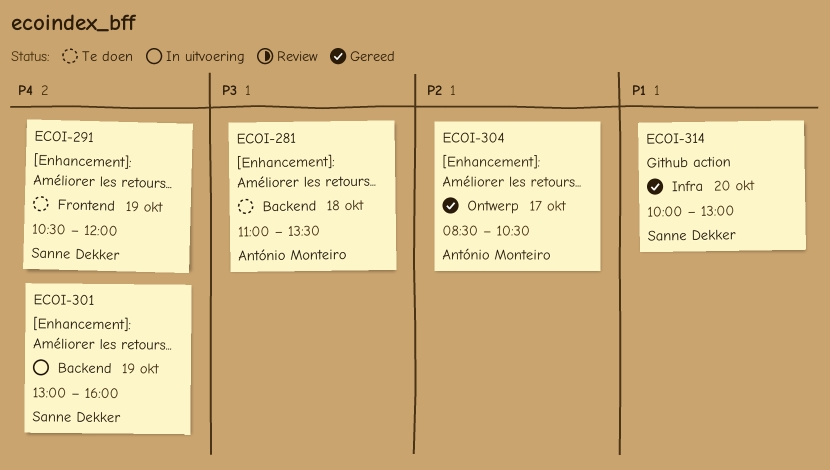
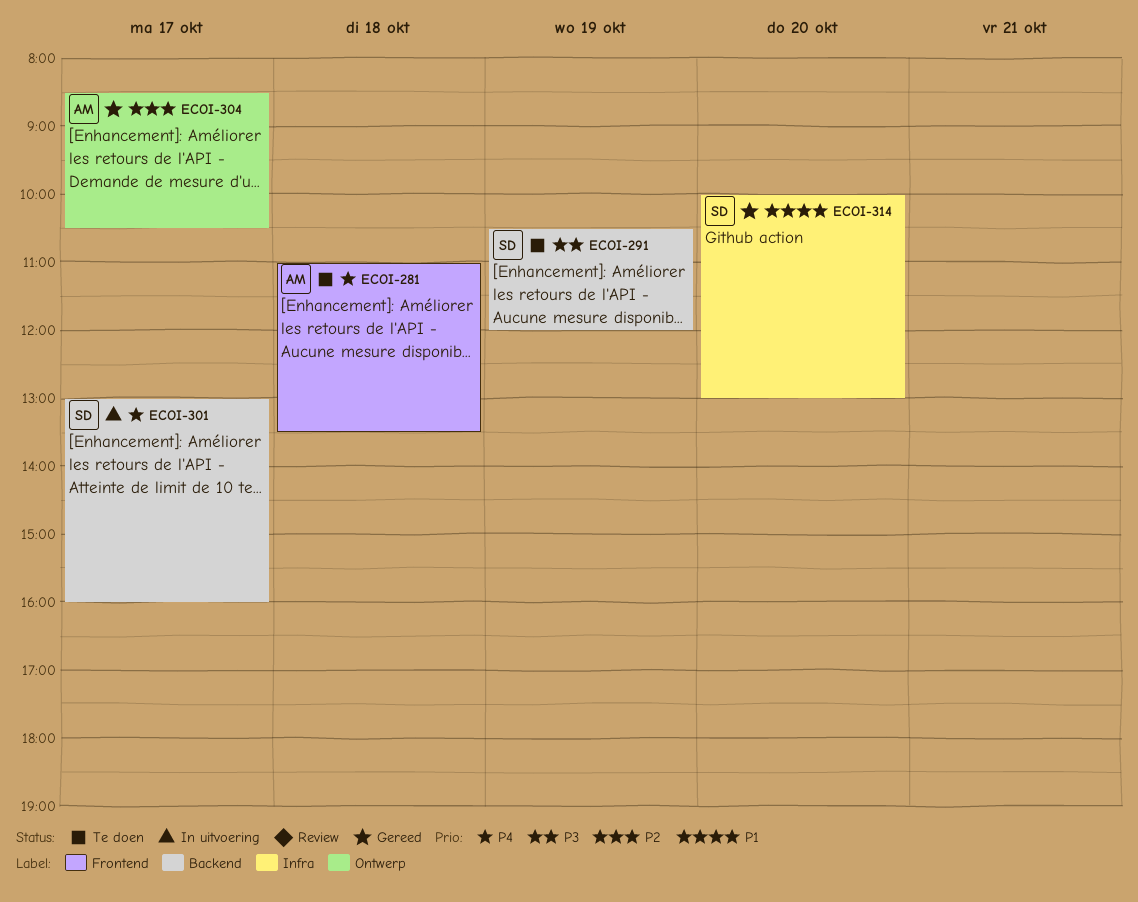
ECOI-281, priority: P3 -> P4
ECOI-281, label: Backend -> Frontend
ECOI-291, priority: P4 -> P3
ECOI-291, label: Frontend -> Backend
ECOI-301, day: Oct 19 -> Oct 17

